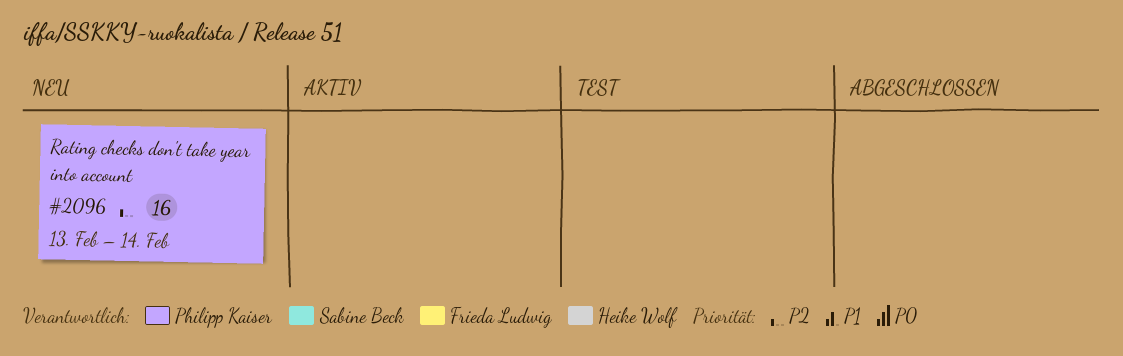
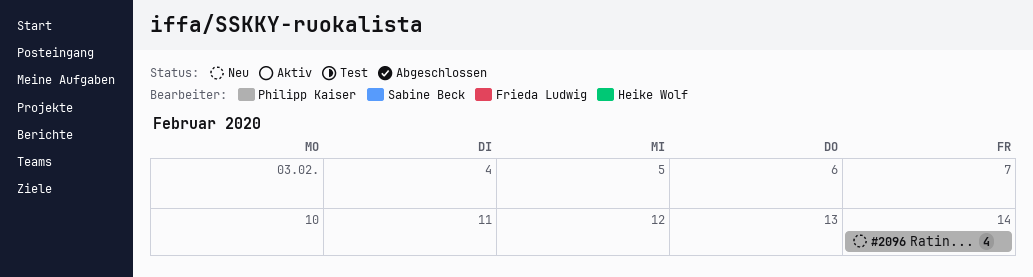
#2096, estimate: 16 -> 4
#2096, start: Feb 13 -> Feb 14

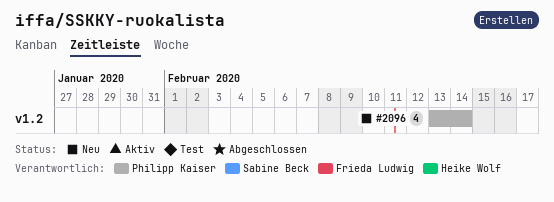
#2096, start: Feb 14 -> Feb 13

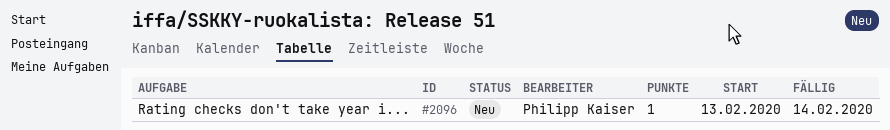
#2096, estimate: 4 -> 1

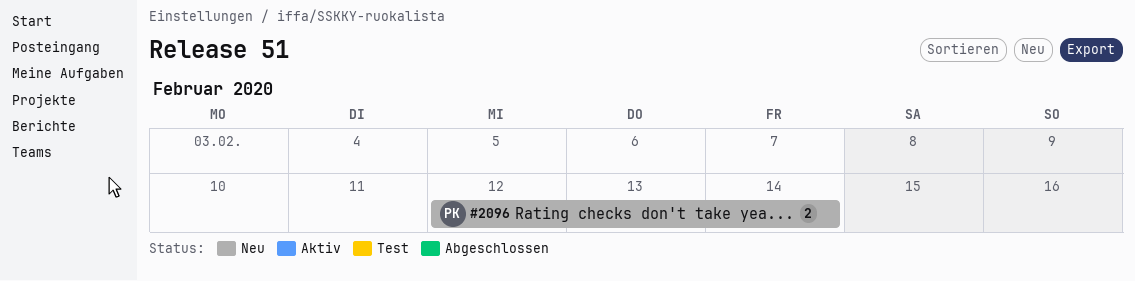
#2096, estimate: 1 -> 2
#2096, start: Feb 13 -> Feb 12

